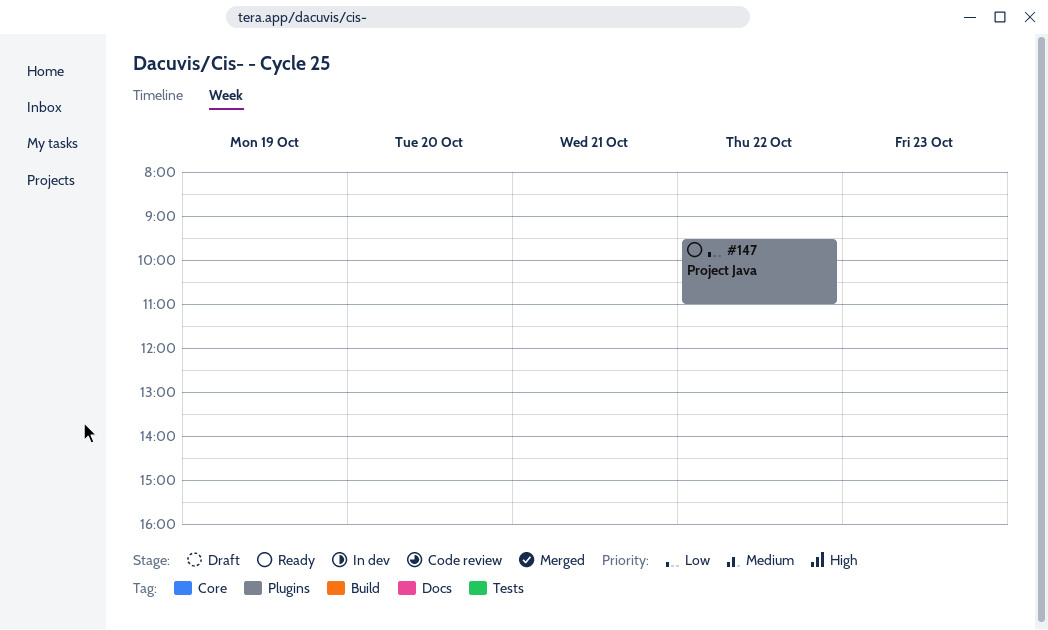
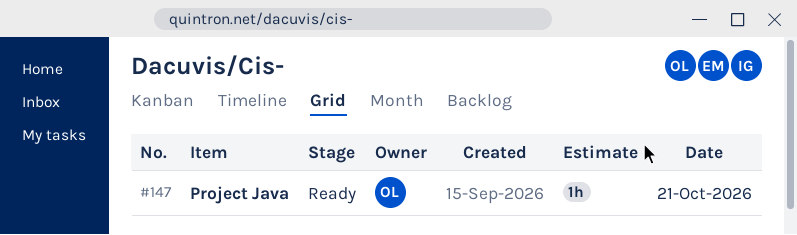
#147, day: Oct 22 -> Oct 21

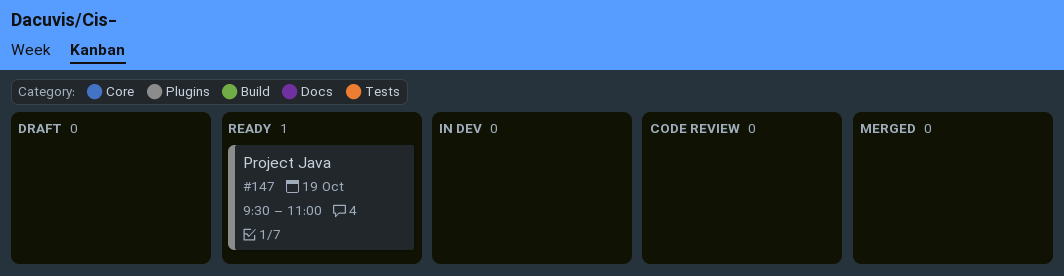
#147, day: Oct 21 -> Oct 19

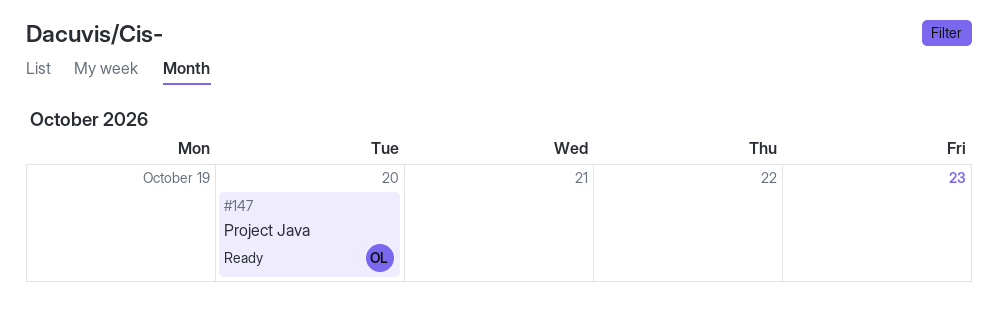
#147, day: Oct 19 -> Oct 20

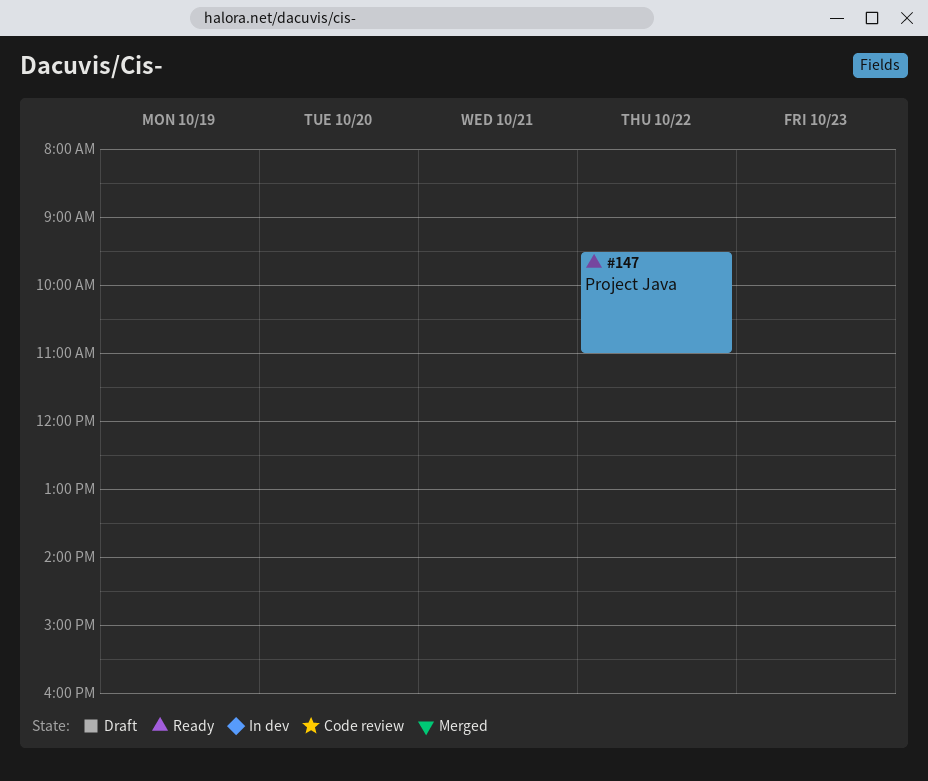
#147, day: Oct 20 -> Oct 22

